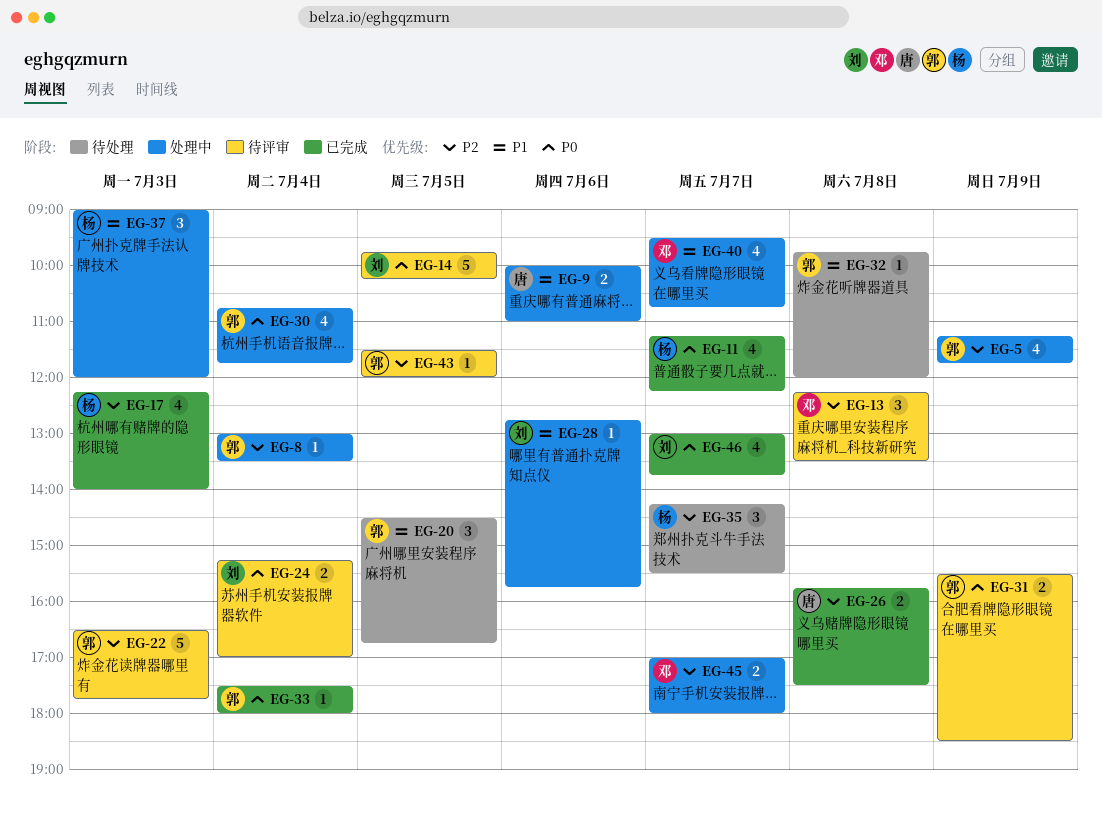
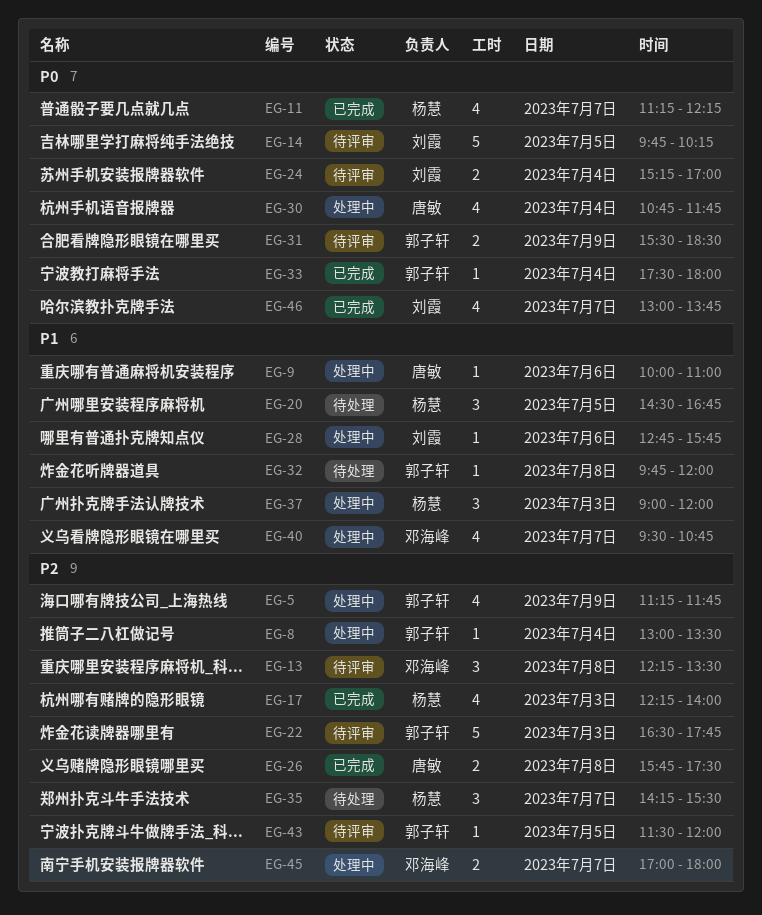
EG-9, estimate: 2 -> 1
EG-20, owner: 郭子轩 -> 杨慧
EG-30, owner: 郭子轩 -> 唐敏

